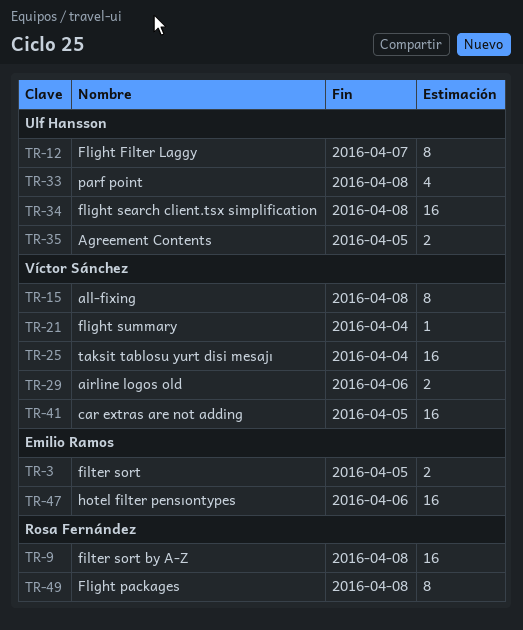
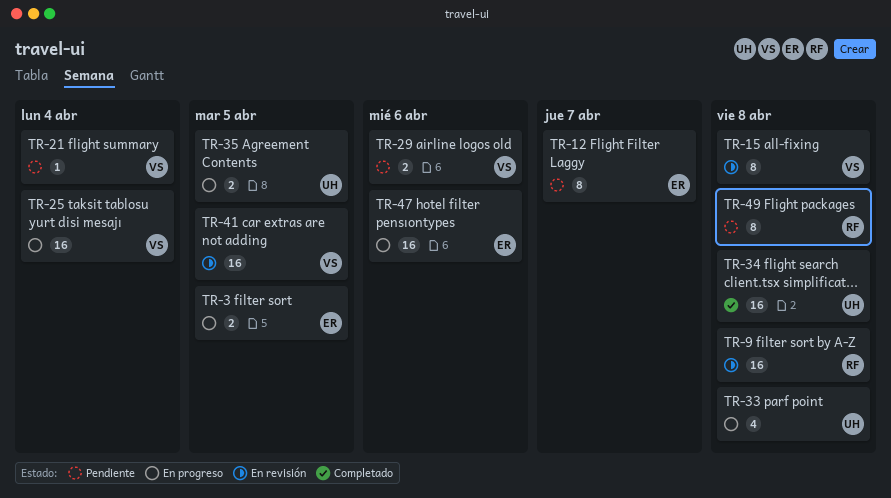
TR-12, owner: Ulf Hansson -> Emilio Ramos

